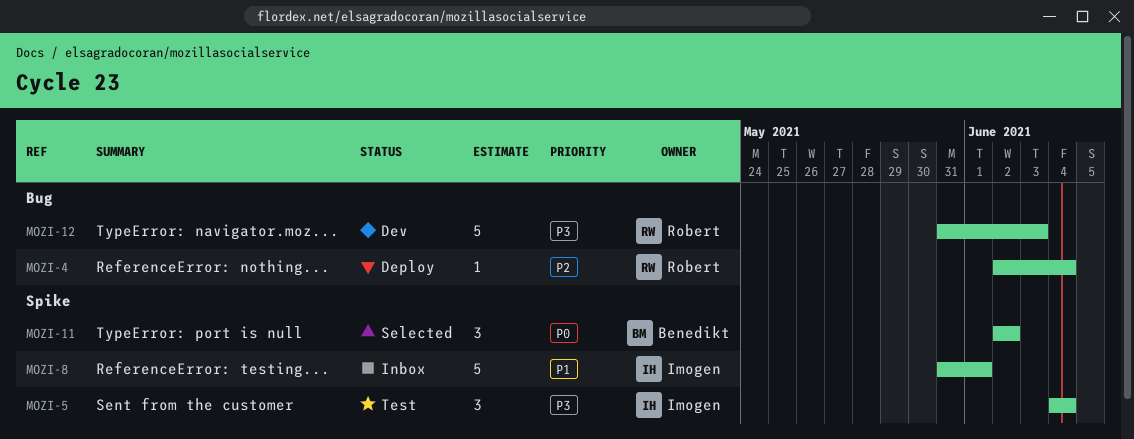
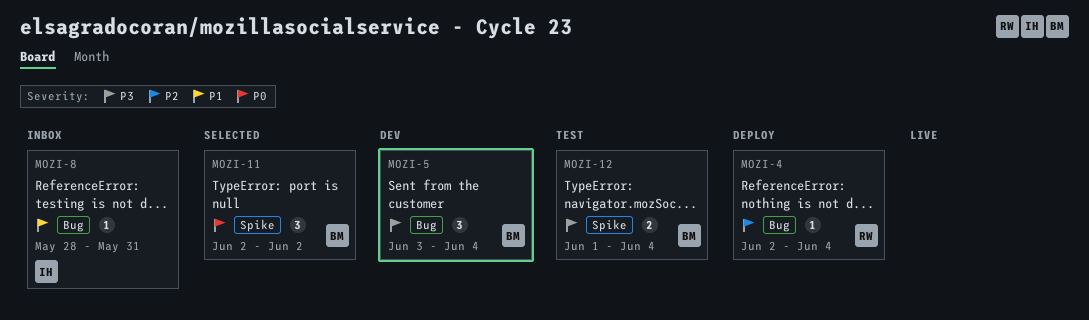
MOZI-5, status: Test -> Dev
MOZI-5, owner: Imogen -> Benedikt
MOZI-5, label: Spike -> Bug
MOZI-5, start: Jun 4 -> Jun 3
MOZI-8, label: Spike -> Bug
MOZI-8, estimate: 5 -> 1
MOZI-8, start: May 31 -> May 28
MOZI-8, due: Jun 1 -> May 31
MOZI-12, status: Dev -> Test
MOZI-12, owner: Robert -> Benedikt
MOZI-12, label: Bug -> Spike
MOZI-12, estimate: 5 -> 2
MOZI-12, start: May 31 -> Jun 1
MOZI-12, due: Jun 3 -> Jun 4

